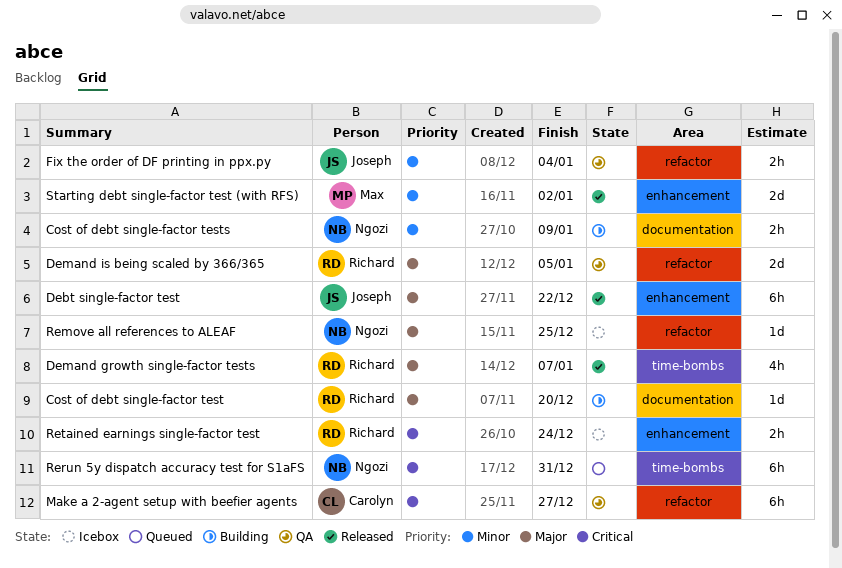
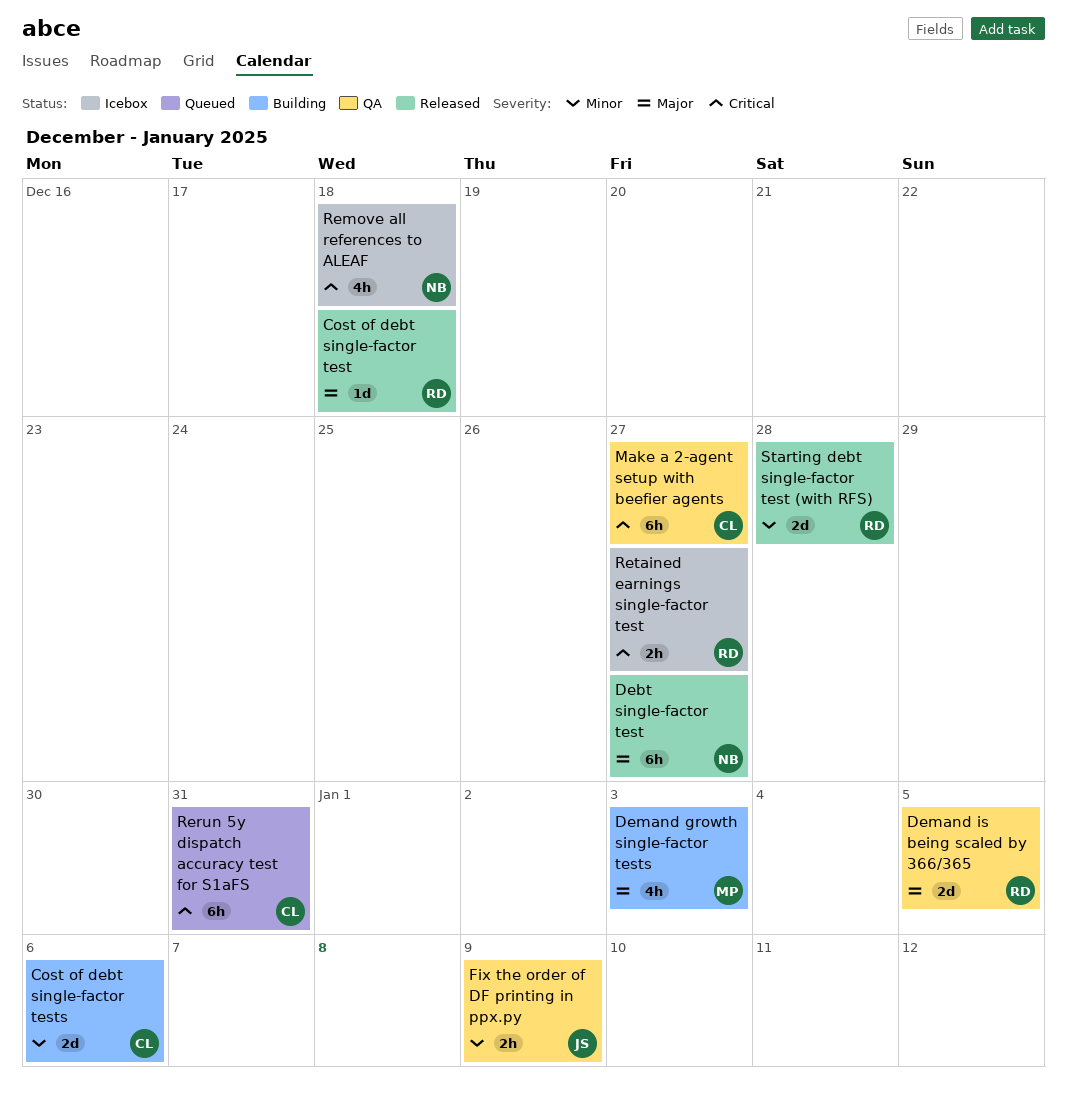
Cost of debt single-factor test, status: Building -> Released
Cost of debt single-factor test, due: Dec 20 -> Dec 18
Cost of debt single-factor tests, owner: Ngozi -> Carolyn
Cost of debt single-factor tests, estimate: 2h -> 2d
Cost of debt single-factor tests, due: Jan 9 -> Jan 6
Debt single-factor test, owner: Joseph -> Ngozi
Debt single-factor test, due: Dec 22 -> Dec 27
Demand growth single-factor tests, status: Released -> Building
Demand growth single-factor tests, owner: Richard -> Max
Demand growth single-factor tests, due: Jan 7 -> Jan 3
Fix the order of DF printing in ppx.py, due: Jan 4 -> Jan 9
Remove all references to ALEAF, priority: Major -> Critical
Remove all references to ALEAF, estimate: 1d -> 4h
Remove all references to ALEAF, due: Dec 25 -> Dec 18
Rerun 5y dispatch accuracy test for S1aFS, owner: Ngozi -> Carolyn
Retained earnings single-factor test, due: Dec 24 -> Dec 27
Starting debt single-factor test (with RFS), owner: Max -> Richard
Starting debt single-factor test (with RFS), due: Jan 2 -> Dec 28

